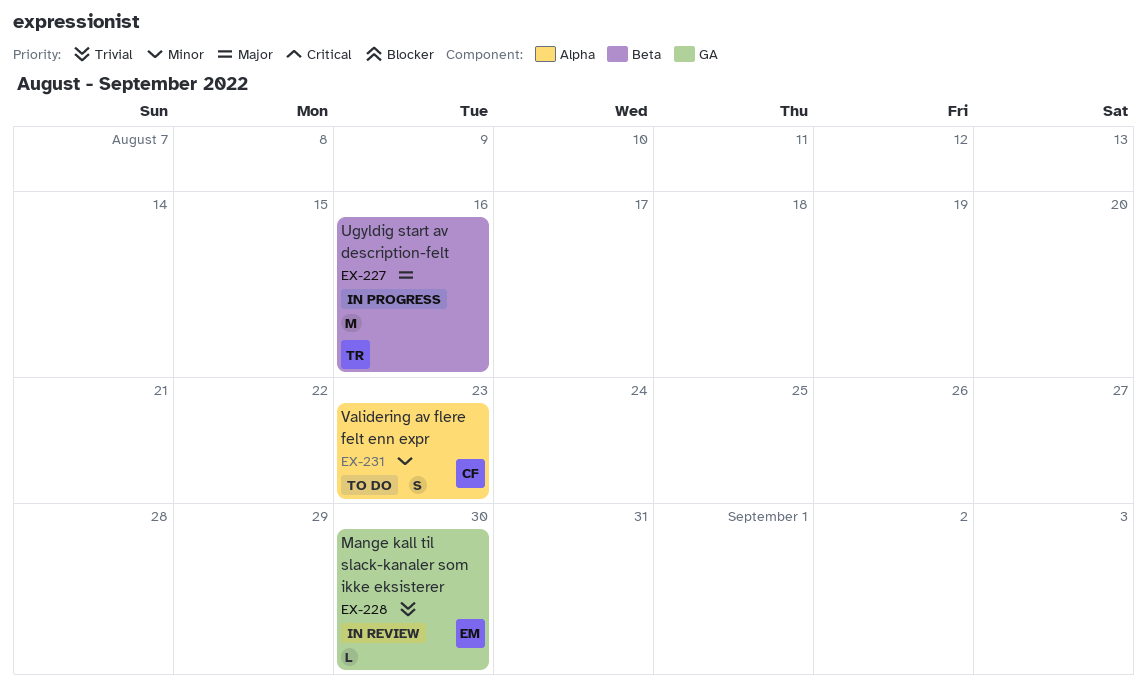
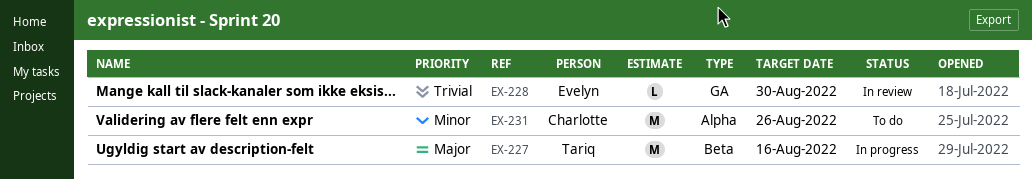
EX-231, estimate: S -> M
EX-231, due: Aug 23 -> Aug 26

